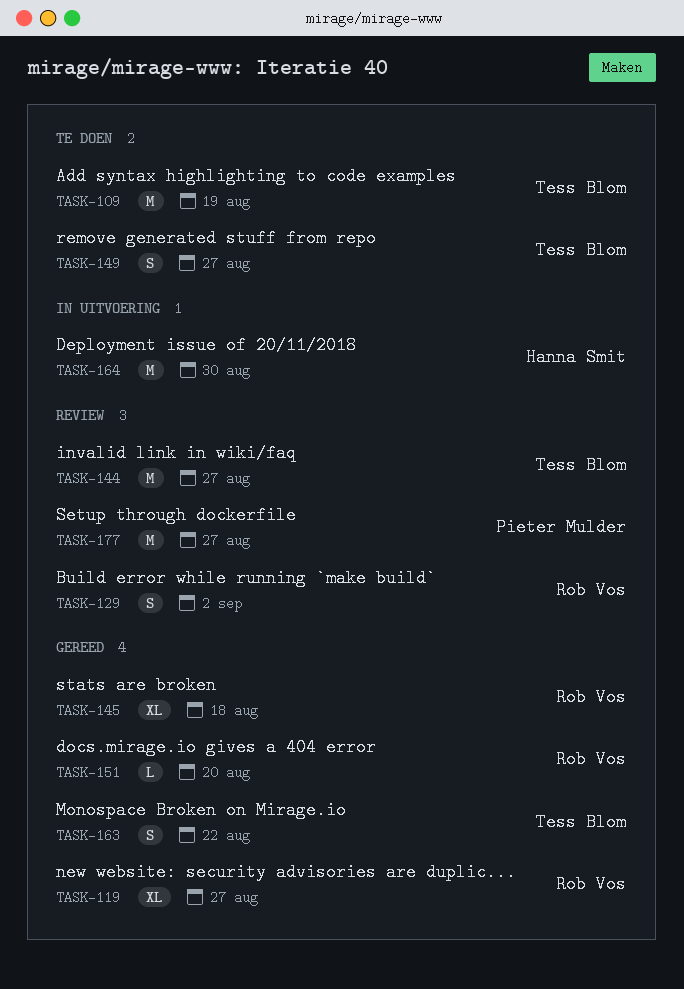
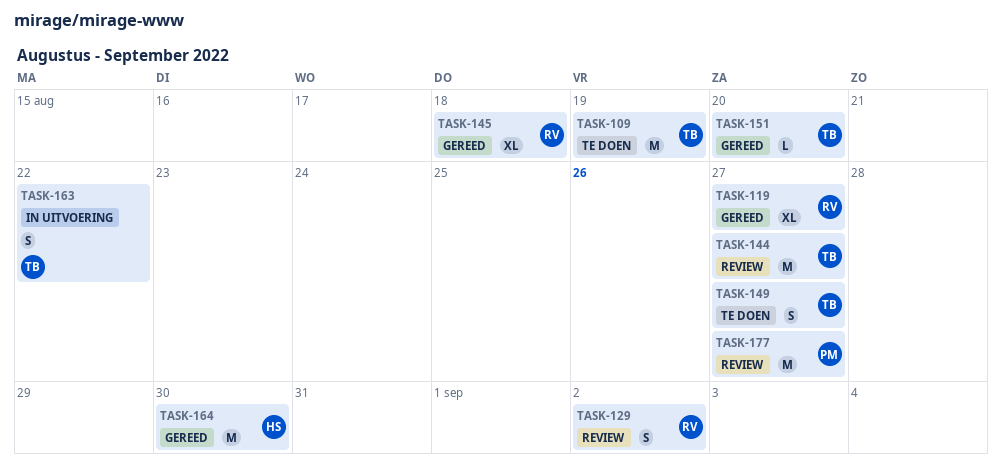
TASK-151, owner: Rob Vos -> Tess Blom
TASK-163, status: Gereed -> In uitvoering
TASK-164, status: In uitvoering -> Gereed

